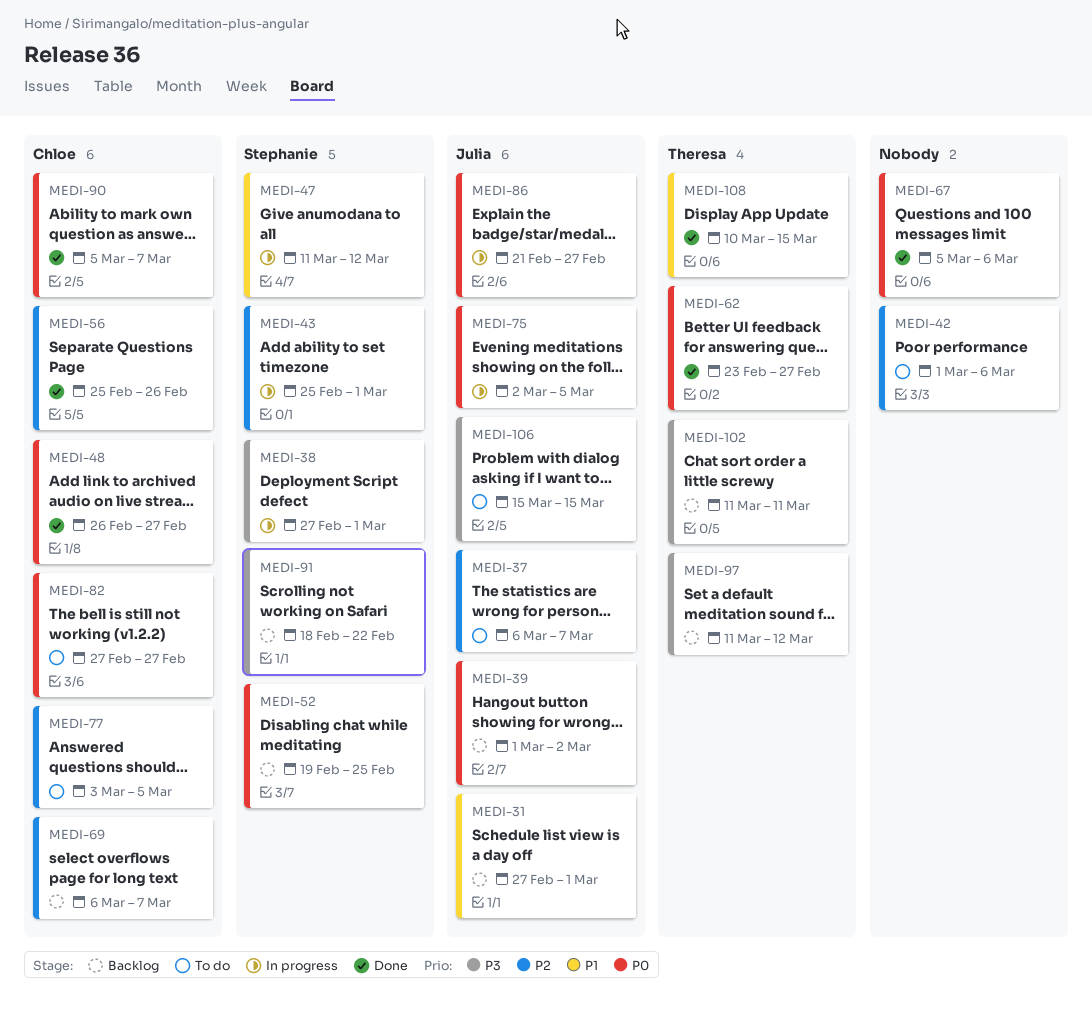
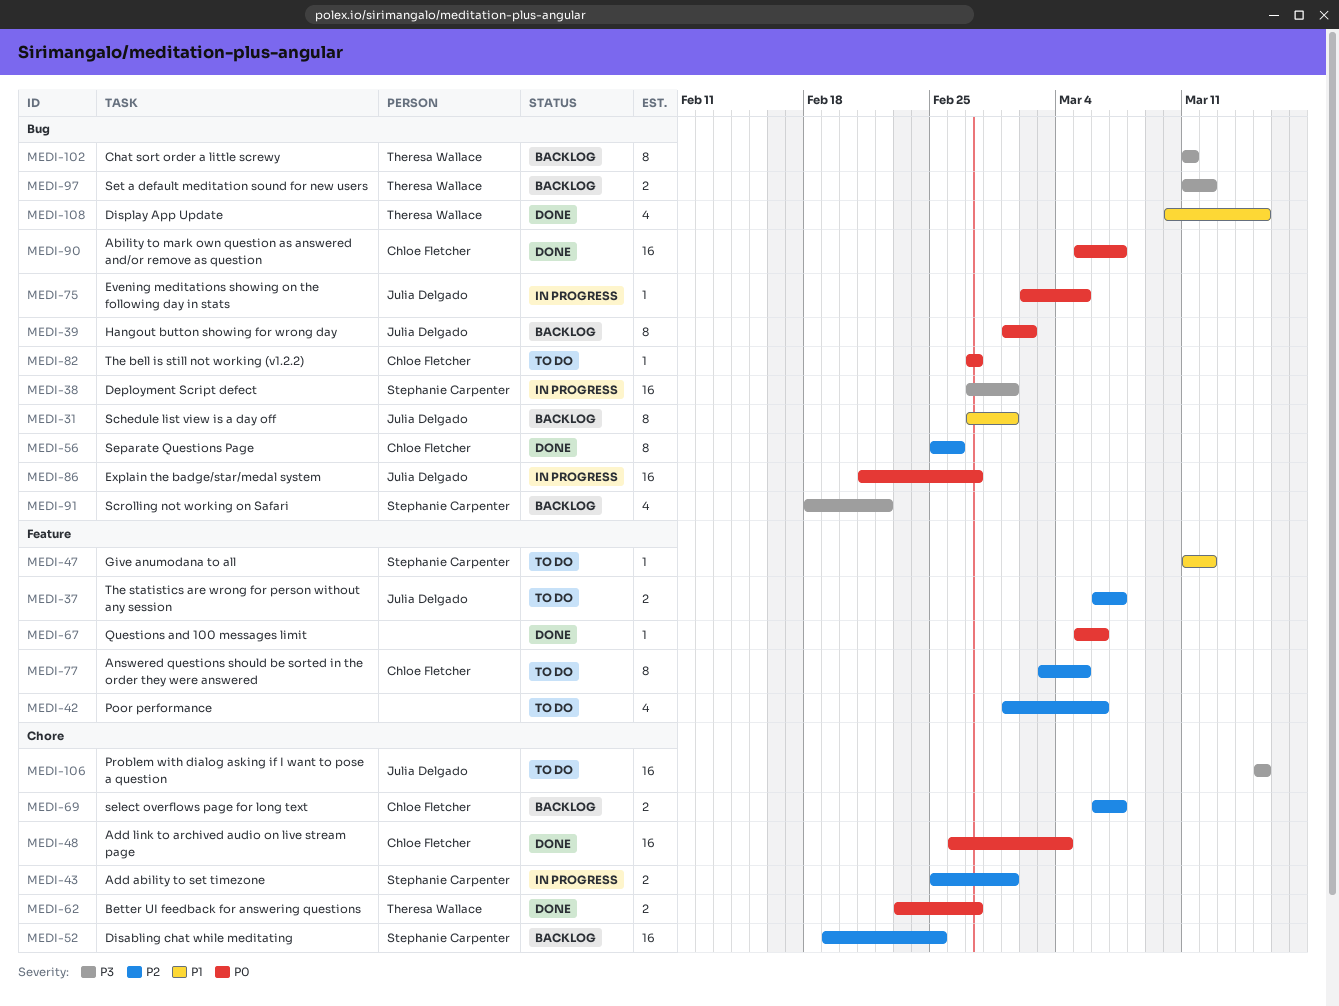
MEDI-47, status: In progress -> To do
MEDI-48, due: Feb 27 -> Mar 4
MEDI-52, priority: P0 -> P2

